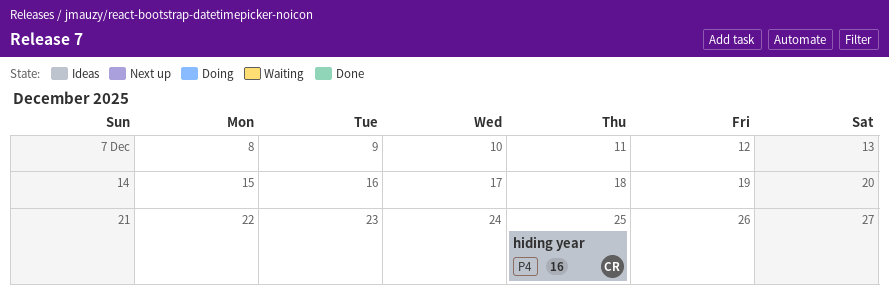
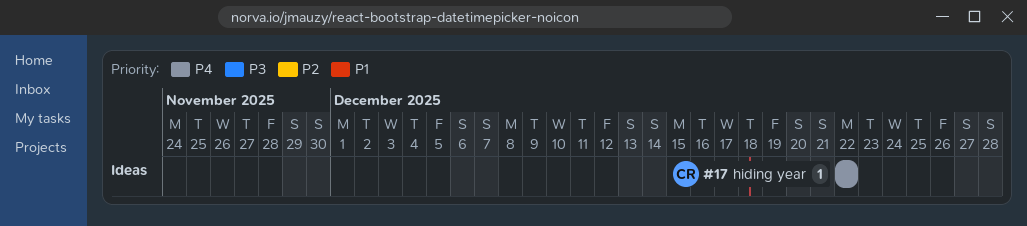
hiding year, estimate: 16 -> 1
hiding year, due: Dec 25 -> Dec 22

